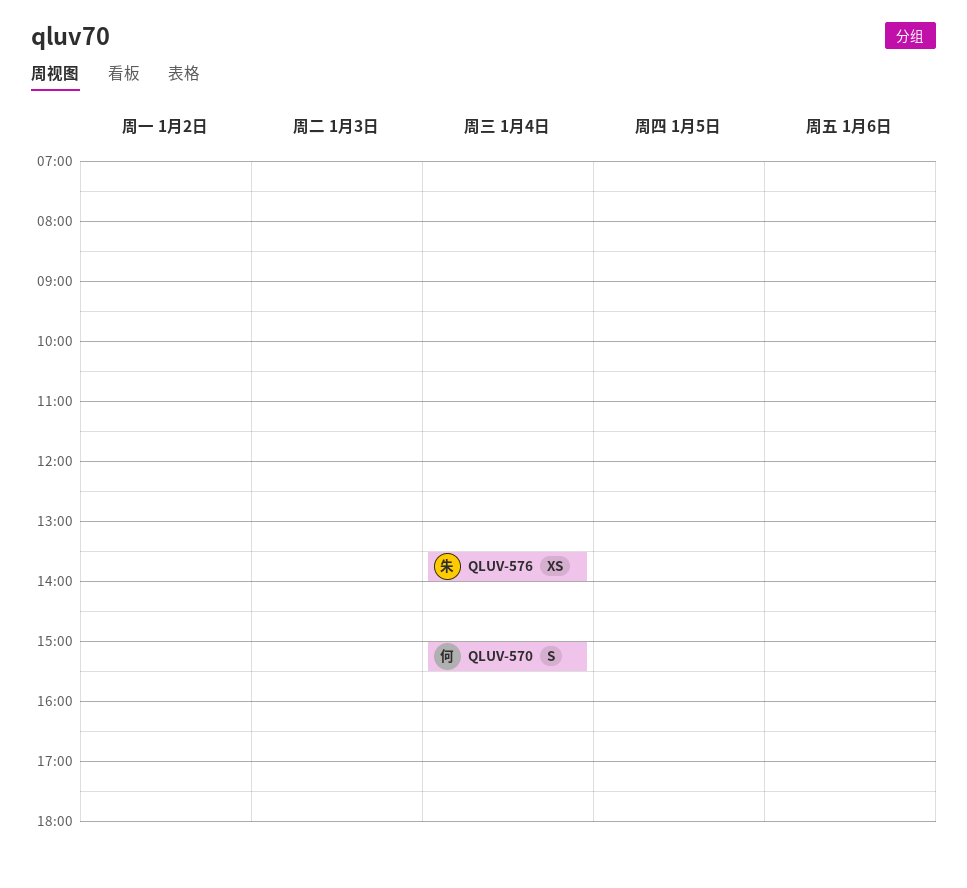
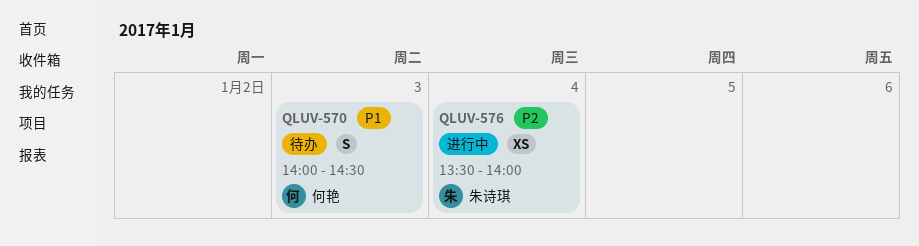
QLUV-570, day: Jan 4 -> Jan 3
QLUV-570, begins: 15:00 -> 14:00
QLUV-570, ends: 15:30 -> 14:30

